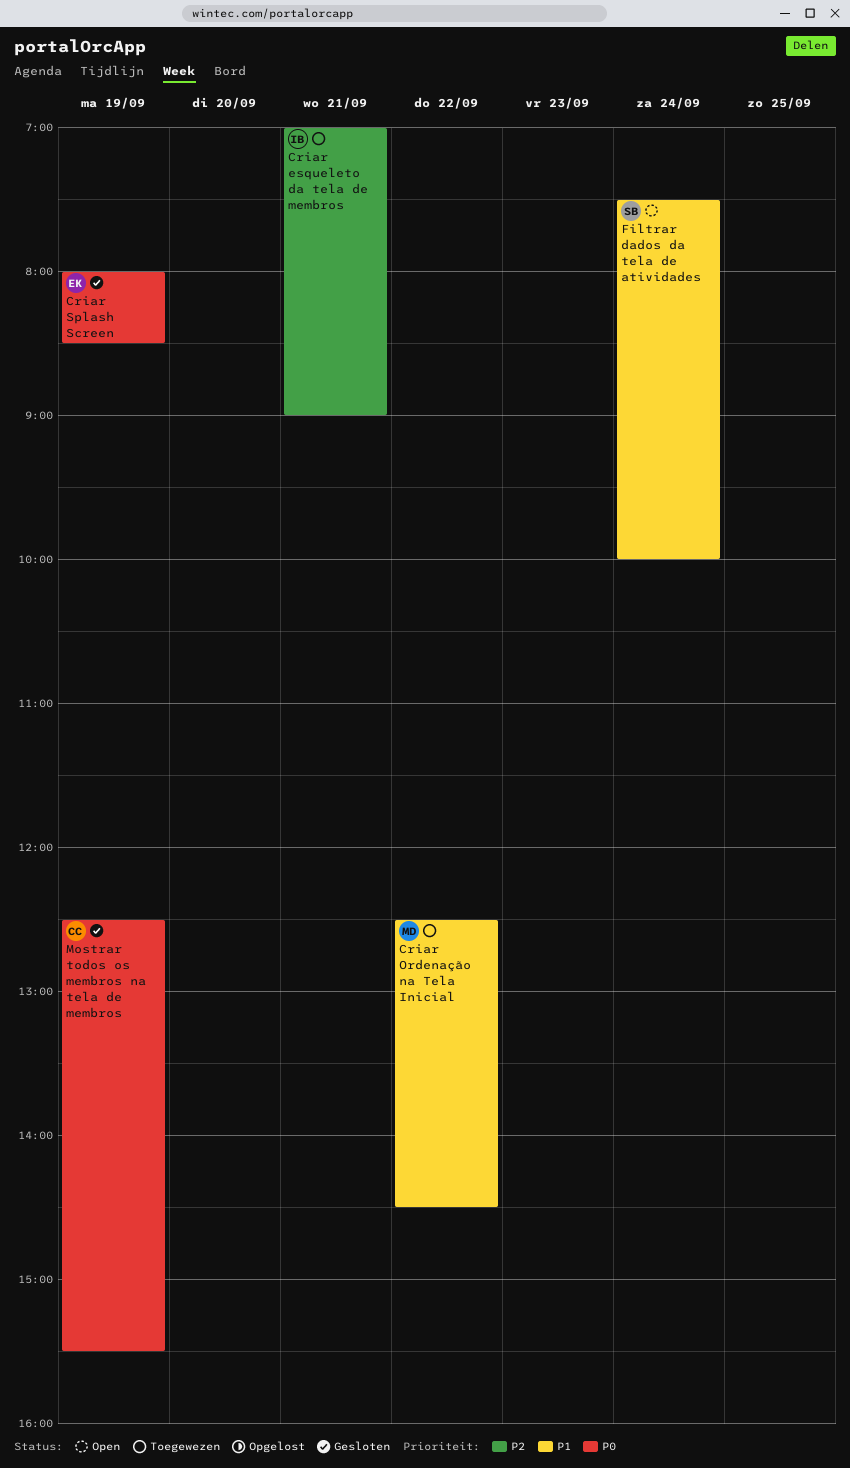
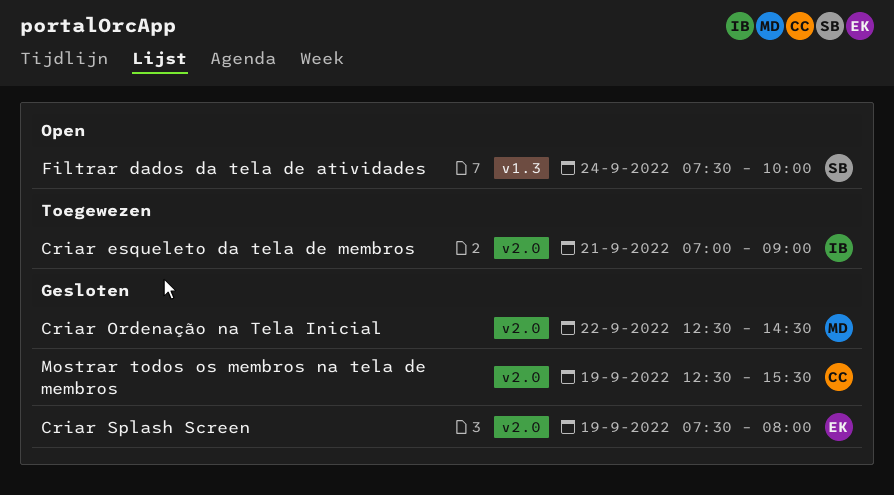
Criar Ordenação na Tela Inicial, status: Toegewezen -> Gesloten
Criar Splash Screen, begins: 08:00 -> 07:30
Criar Splash Screen, ends: 08:30 -> 08:00

